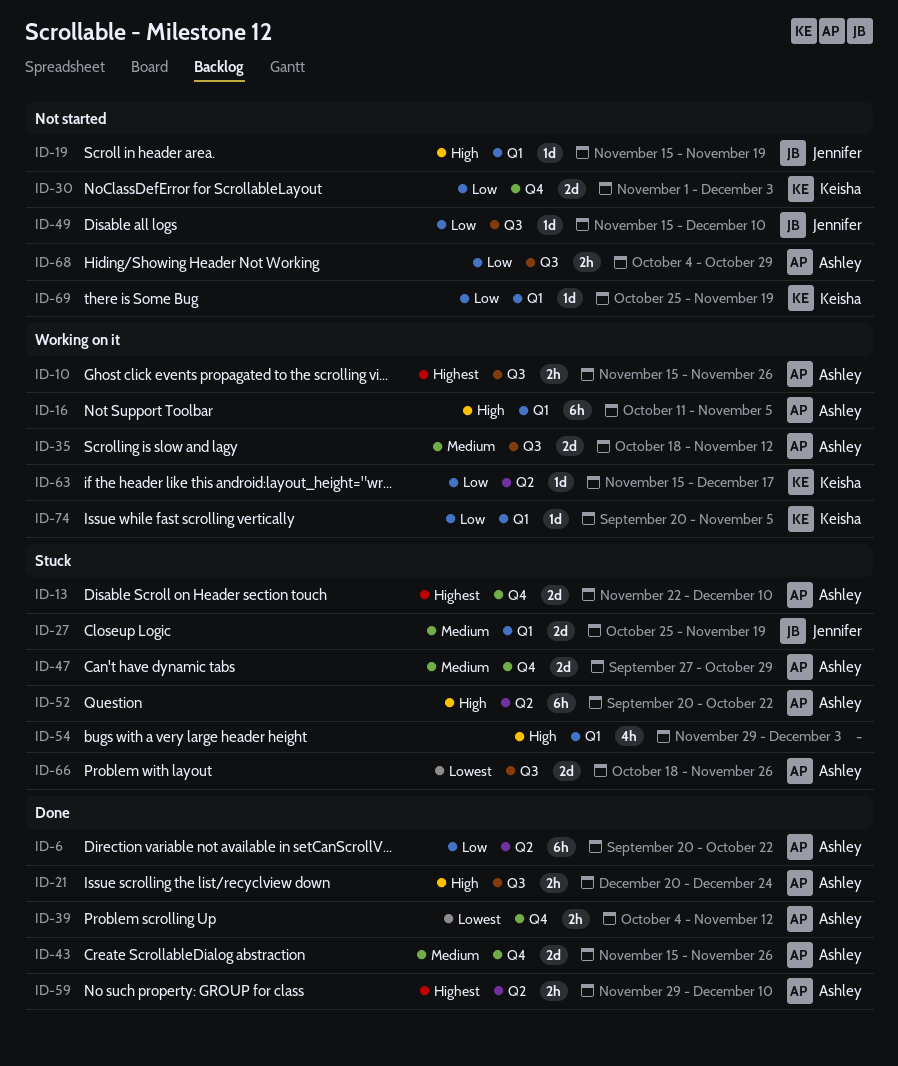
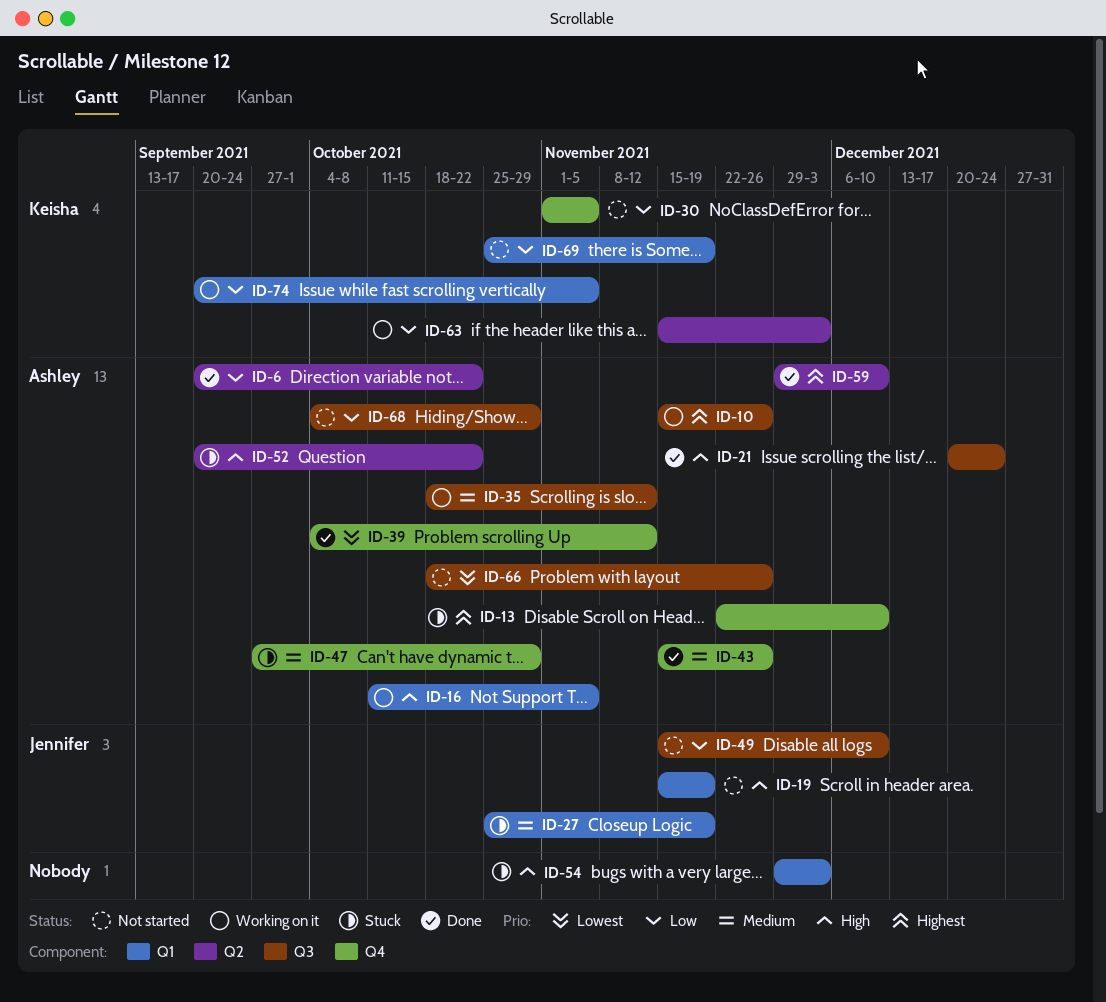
ID-30, due: Dec 3 -> Nov 5
ID-63, due: Dec 17 -> Dec 3
ID-66, status: Stuck -> Not started

